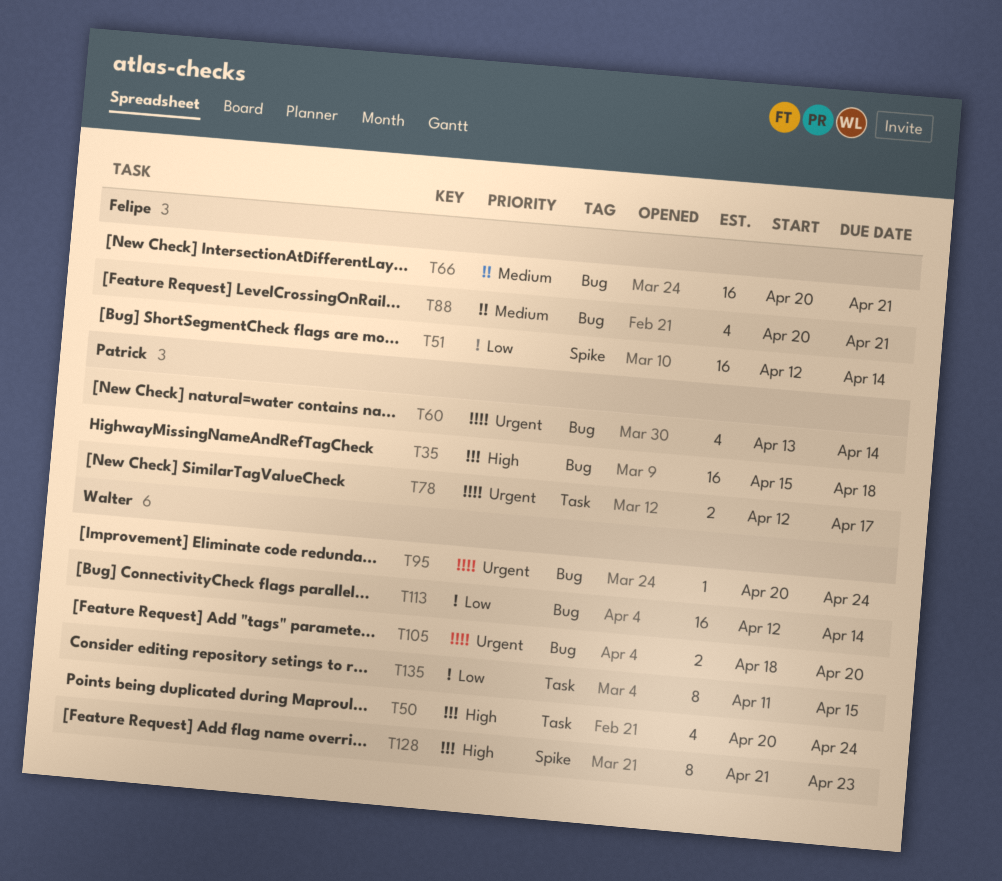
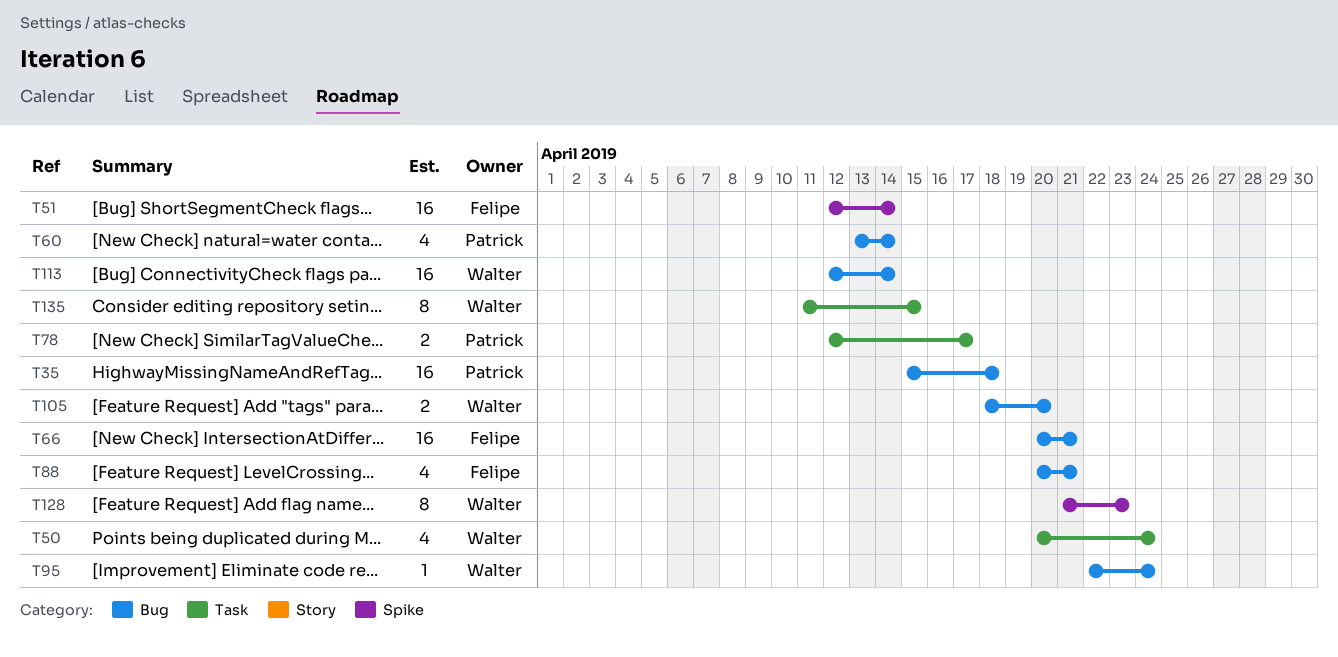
T95, start: Apr 20 -> Apr 22

